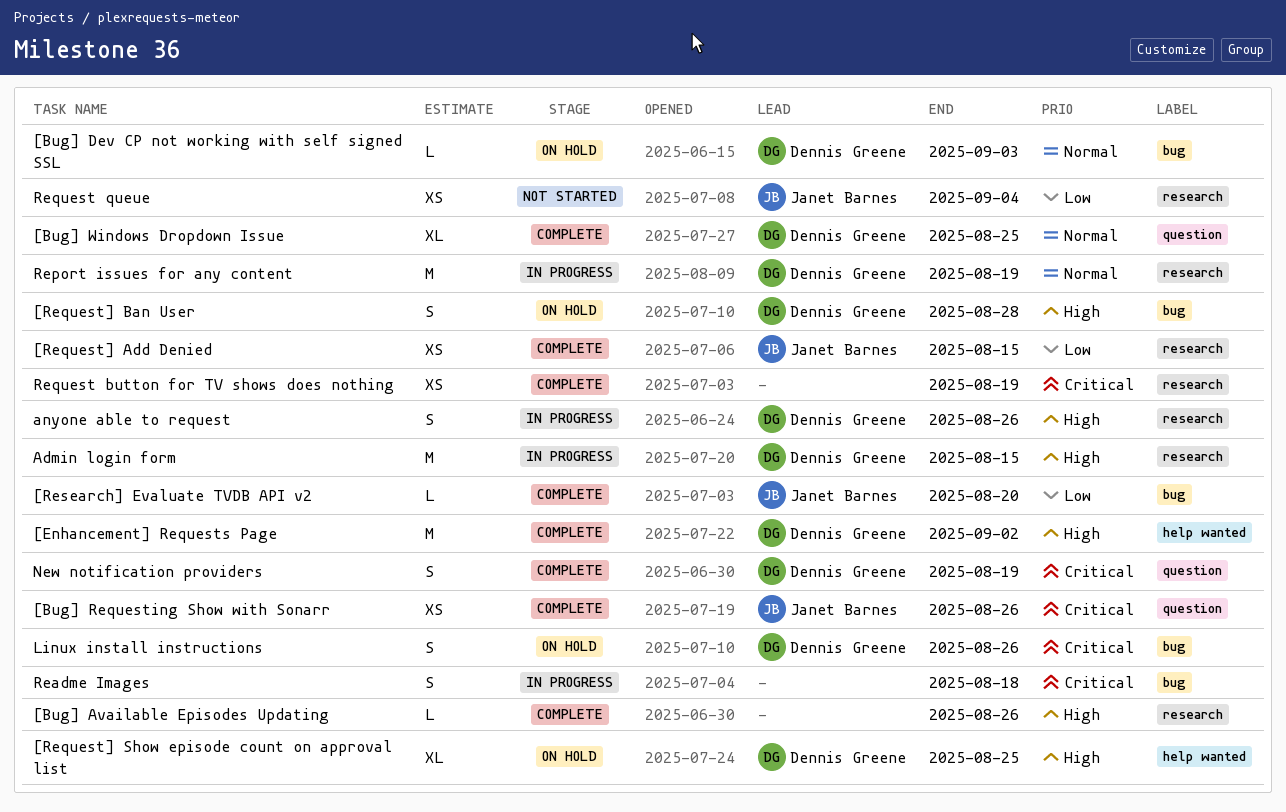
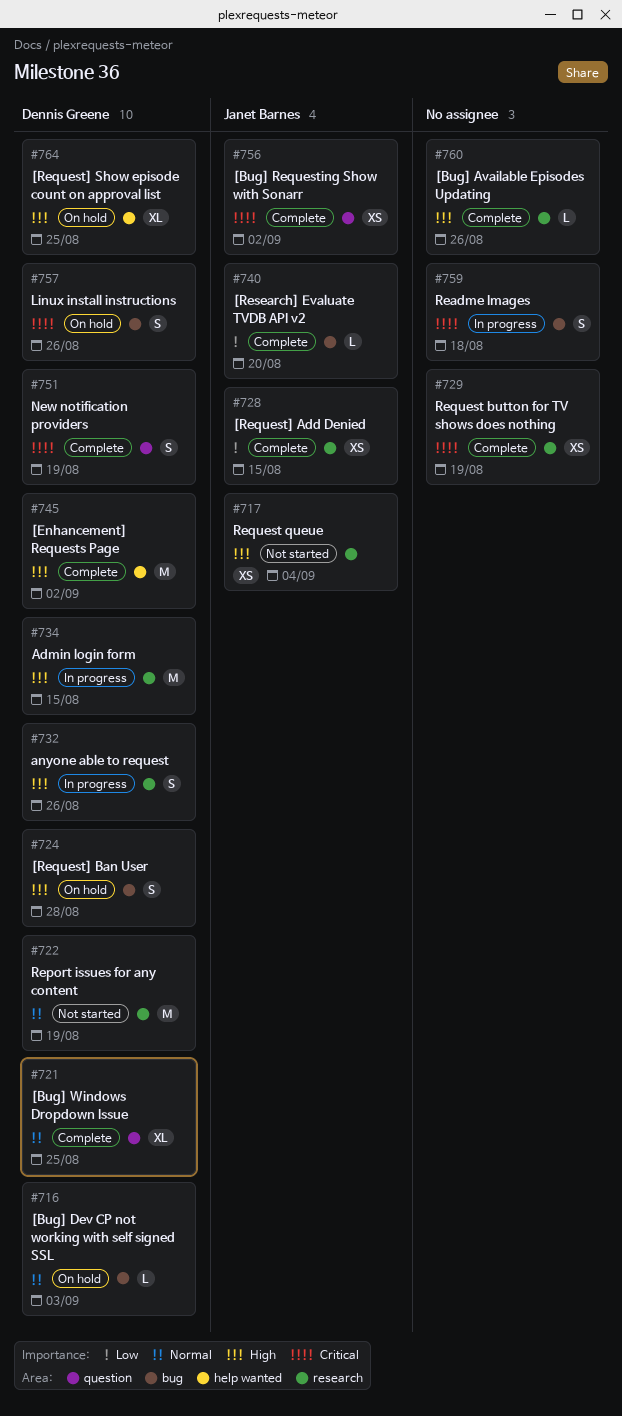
[Bug] Requesting Show with Sonarr, due: Aug 26 -> Sep 2
Report issues for any content, status: In progress -> Not started
Request queue, priority: Low -> High

